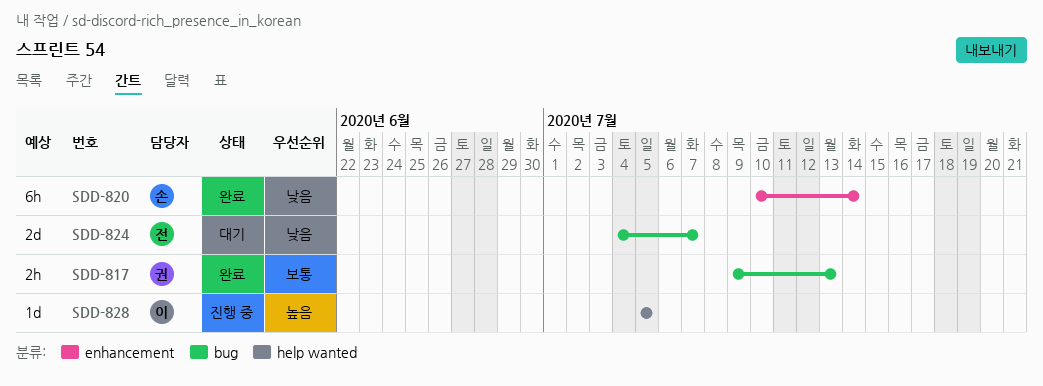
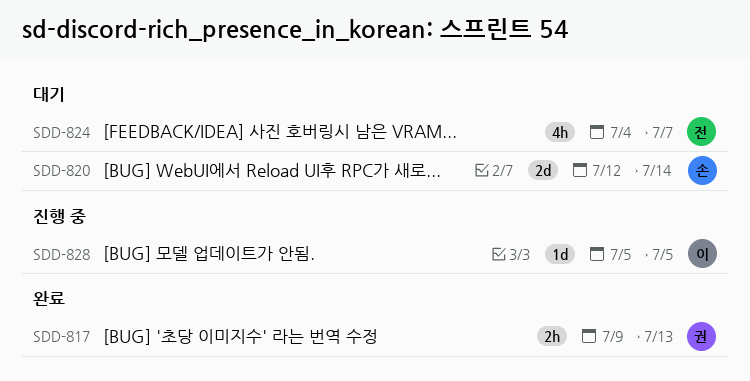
SDD-820, status: 완료 -> 대기
SDD-820, estimate: 6h -> 2d
SDD-820, start: Jul 10 -> Jul 12
SDD-824, estimate: 2d -> 4h

